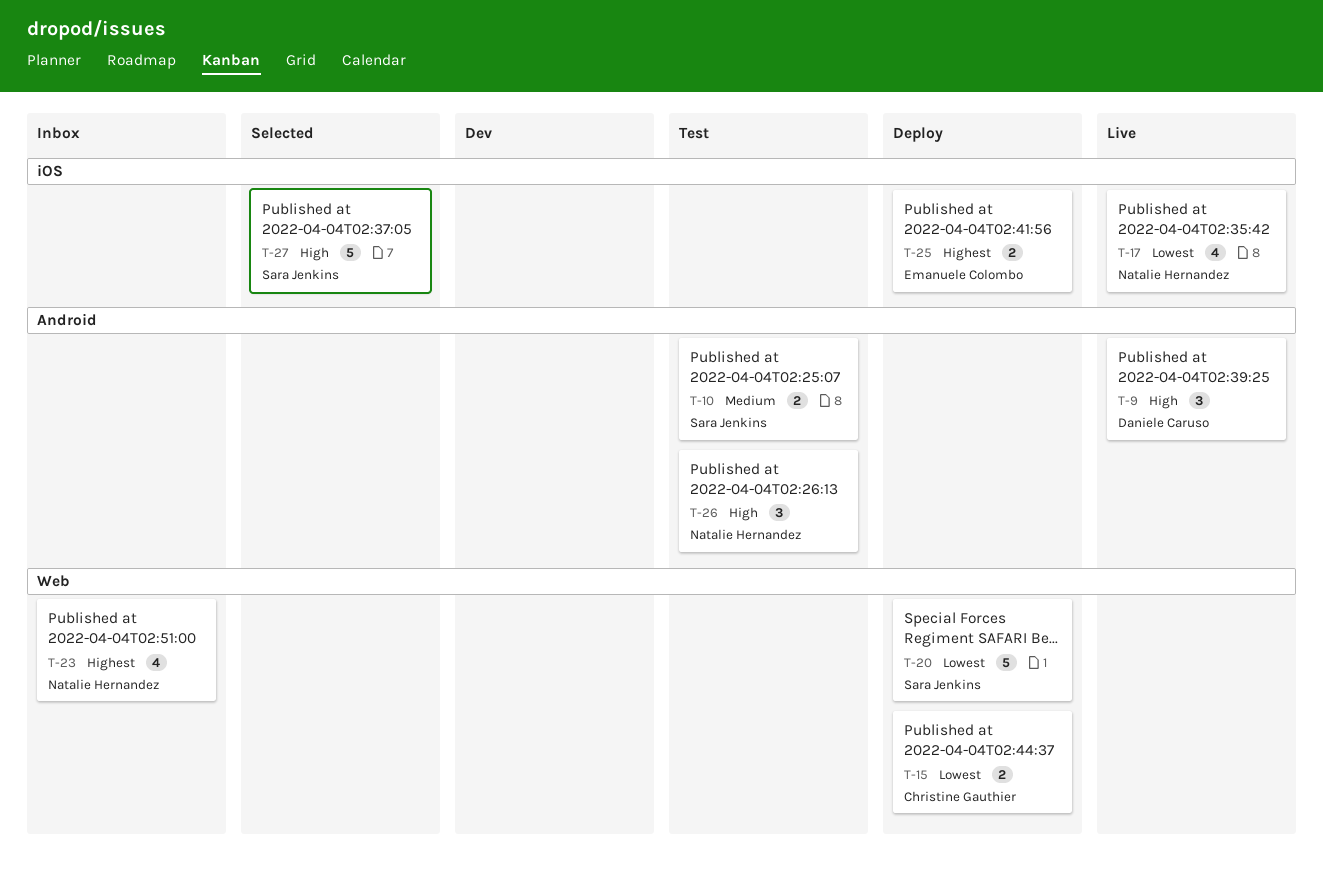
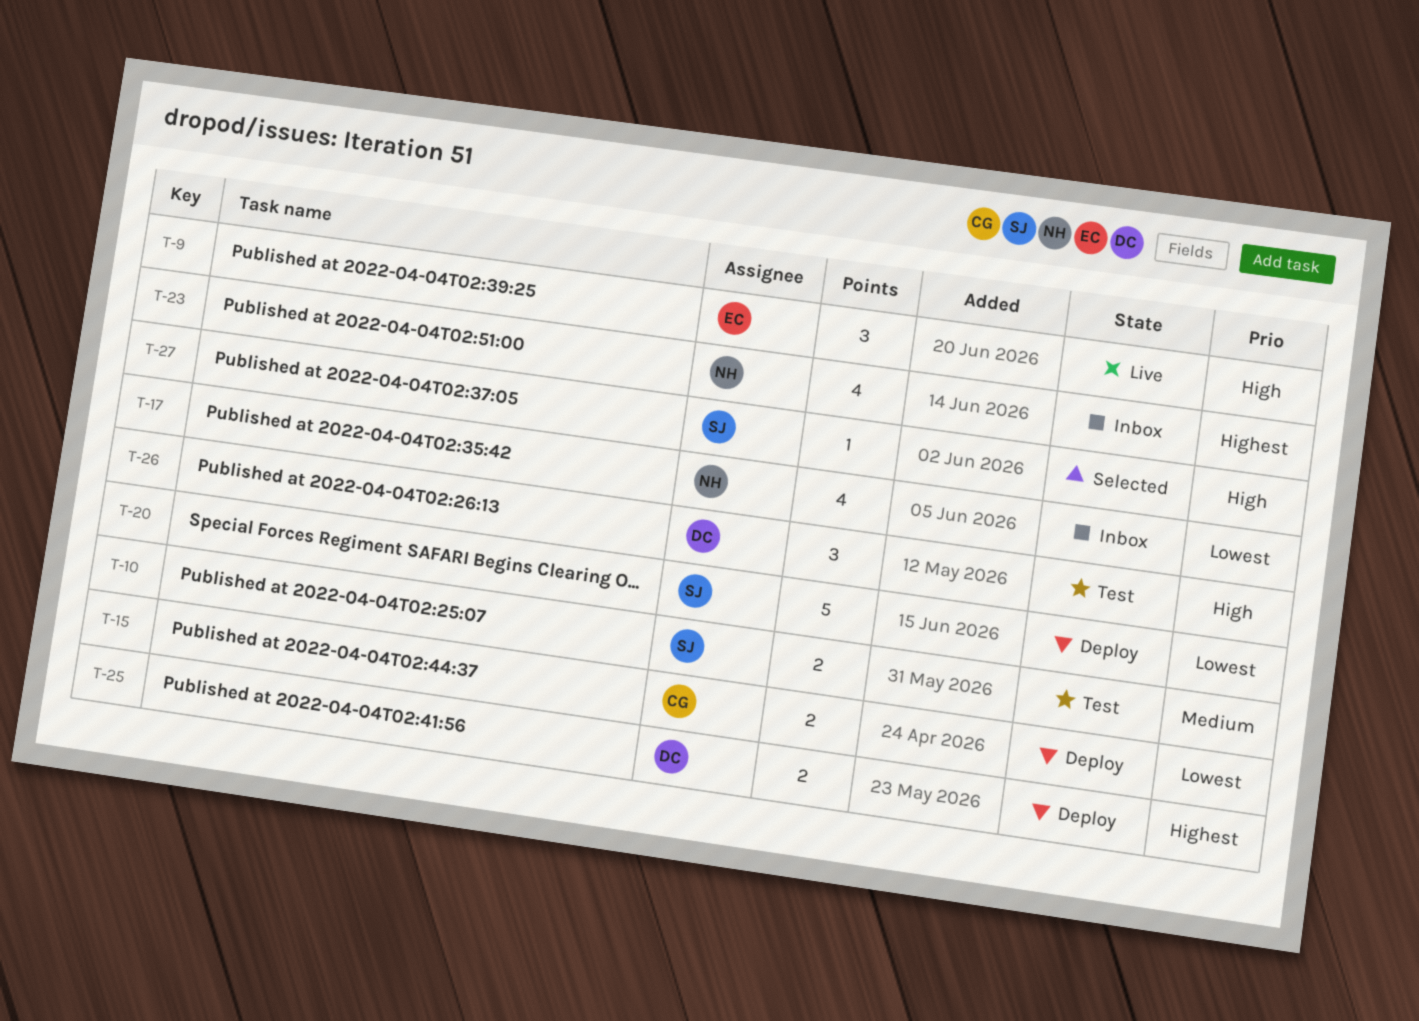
T-9, owner: Daniele Caruso -> Emanuele Colombo
T-17, status: Live -> Inbox
T-25, owner: Emanuele Colombo -> Daniele Caruso
T-26, owner: Natalie Hernandez -> Daniele Caruso
T-27, estimate: 5 -> 1

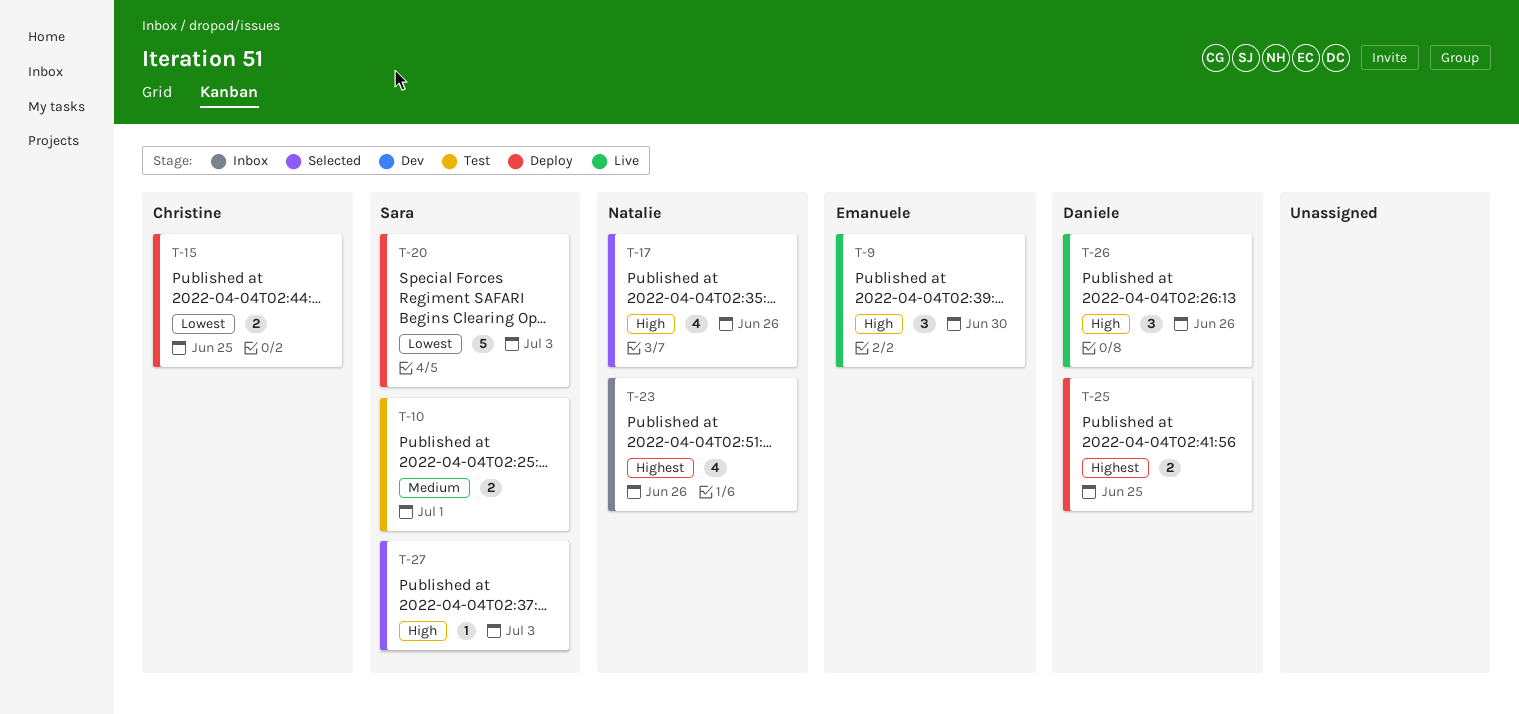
T-17, status: Inbox -> Selected
T-17, priority: Lowest -> High
T-26, status: Test -> Live

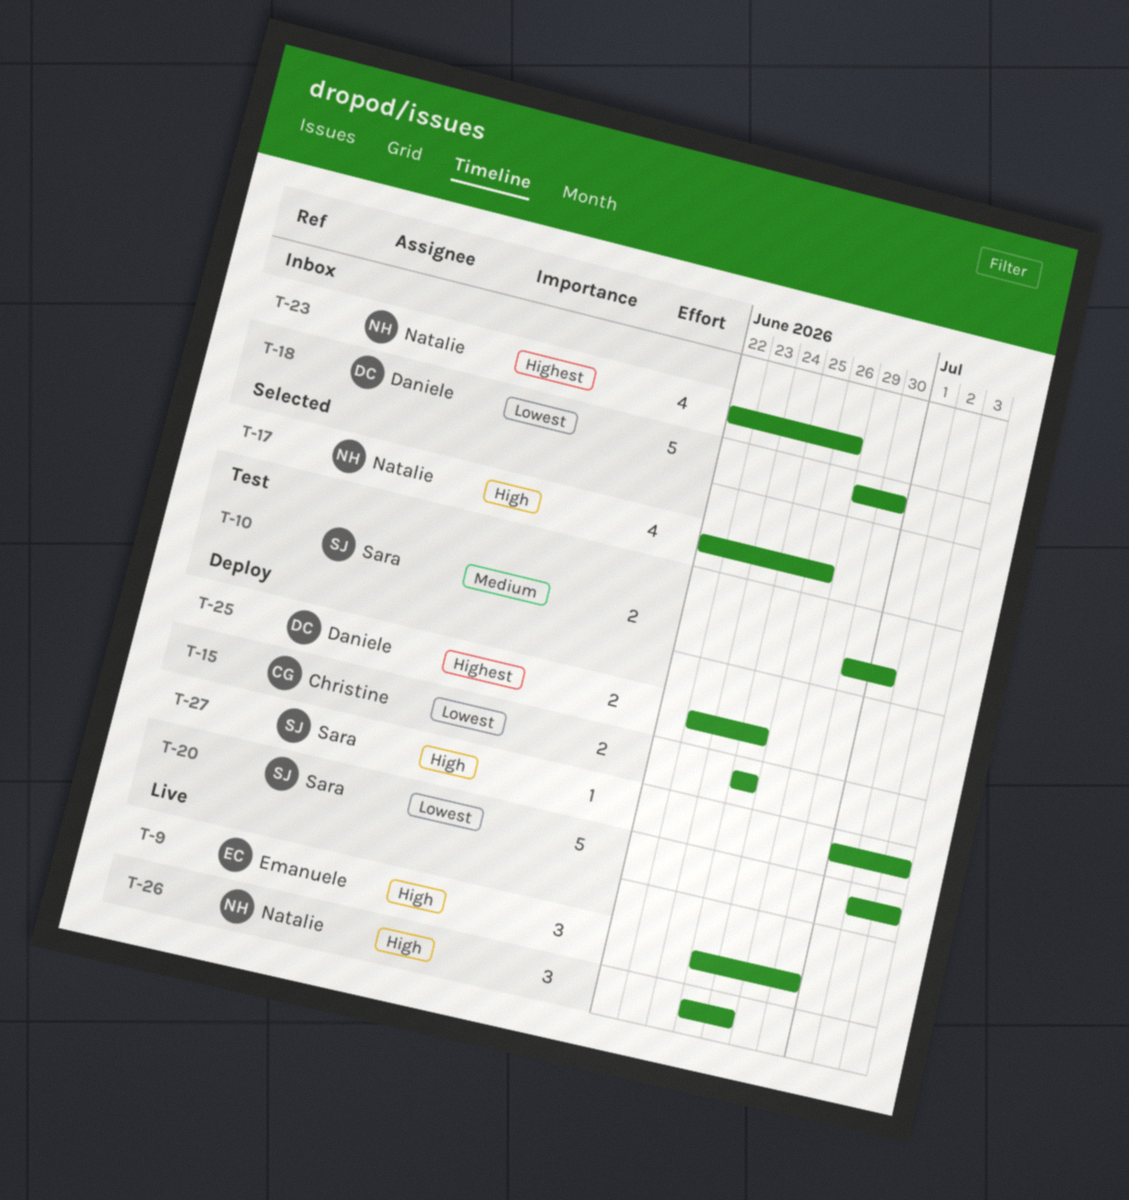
T-18: none -> present
T-26, owner: Daniele -> Natalie
T-27, status: Selected -> Deploy

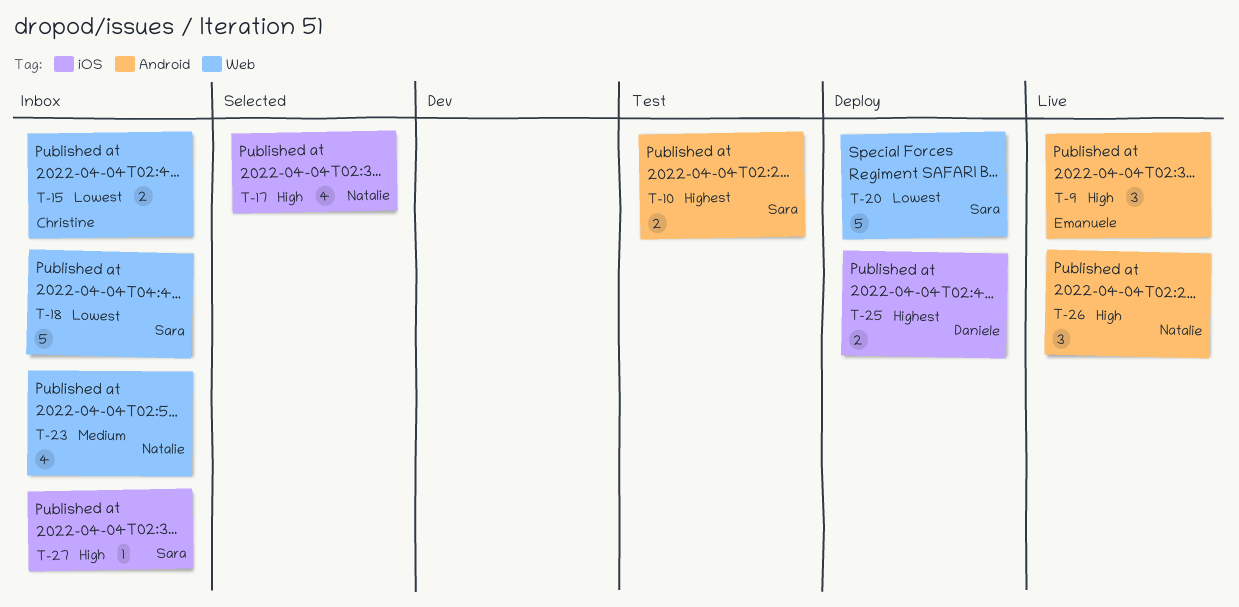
T-10, priority: Medium -> Highest
T-15, status: Deploy -> Inbox
T-18, owner: Daniele -> Sara
T-23, priority: Highest -> Medium
T-27, status: Deploy -> Inbox

